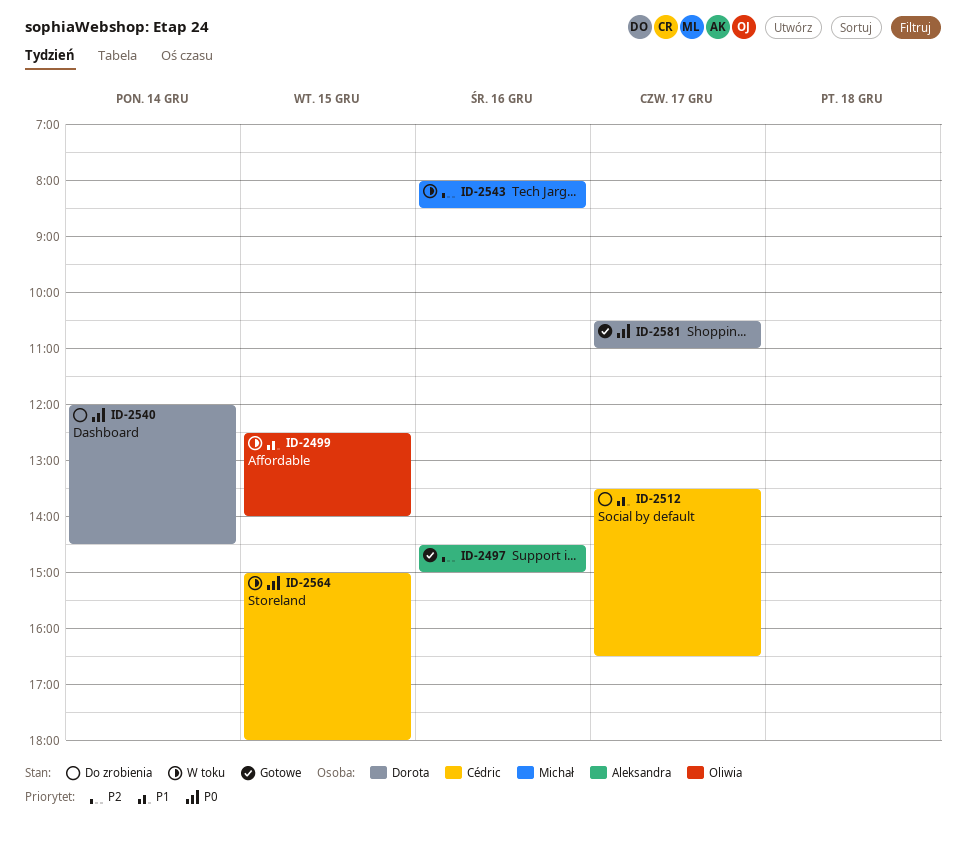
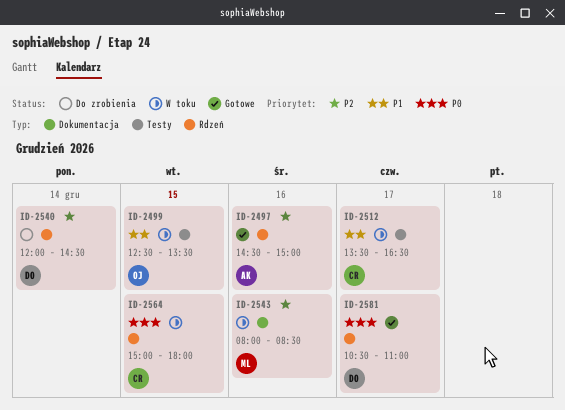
ID-2499, ends: 14:00 -> 13:30
ID-2512, status: Do zrobienia -> W toku
ID-2540, priority: P0 -> P2

